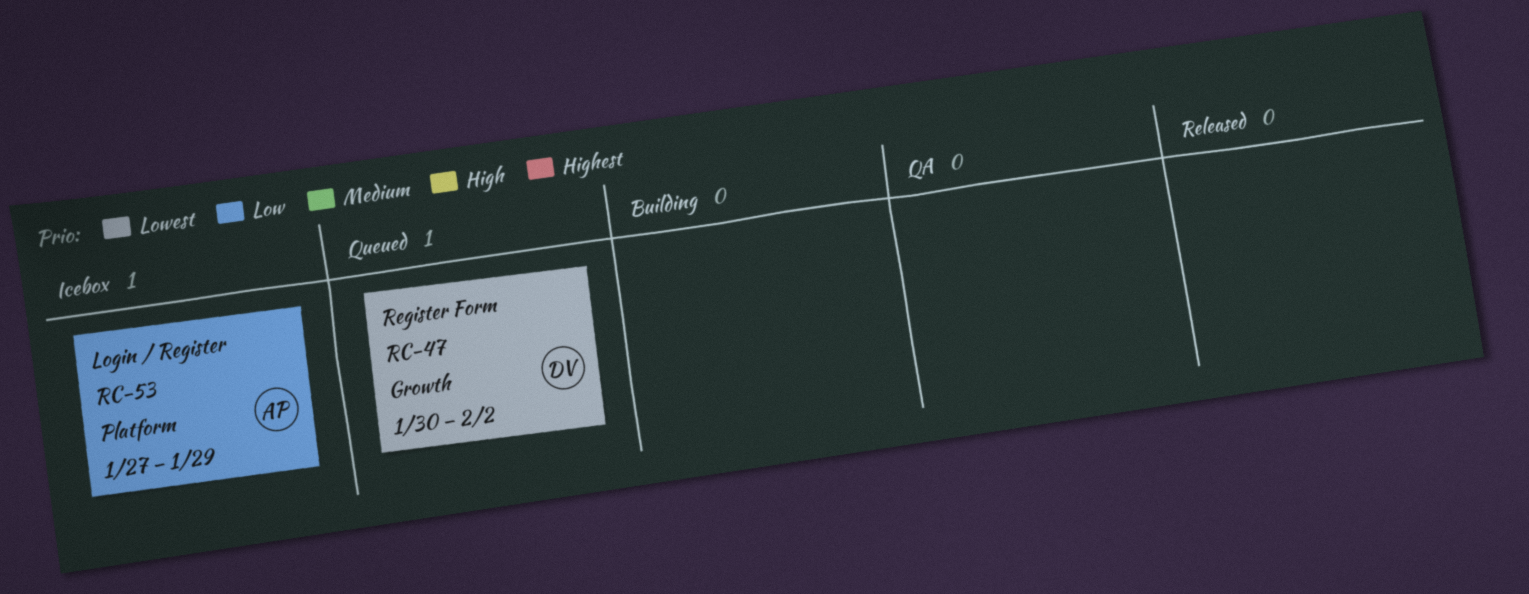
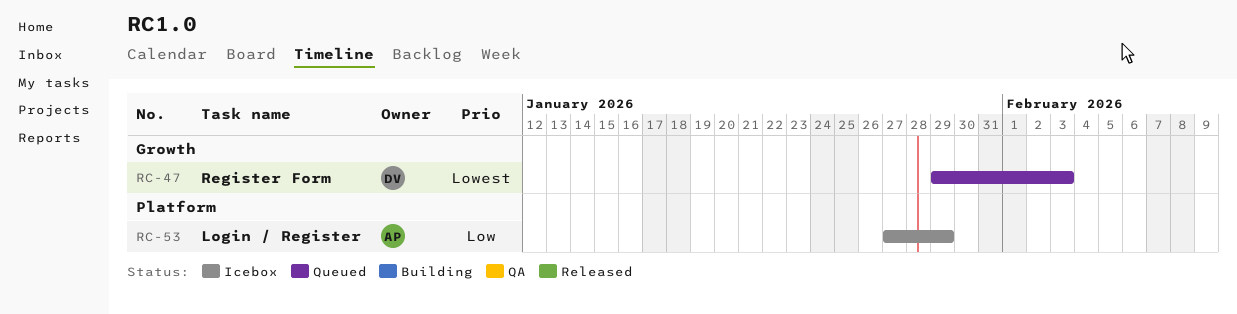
RC-47, start: Jan 30 -> Jan 29
RC-47, due: Feb 2 -> Feb 3

